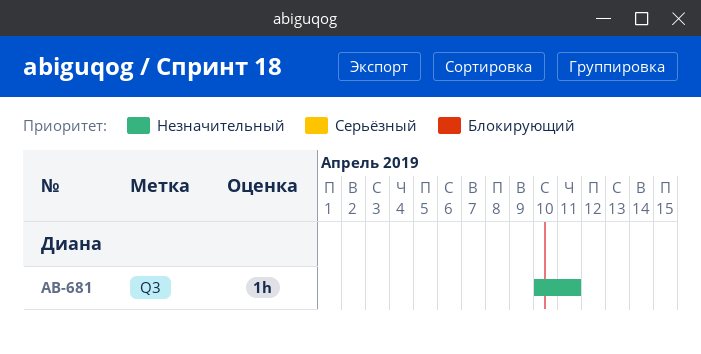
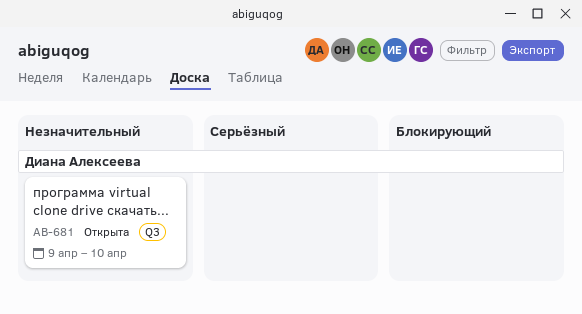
AB-681, start: Apr 10 -> Apr 9
AB-681, due: Apr 11 -> Apr 10

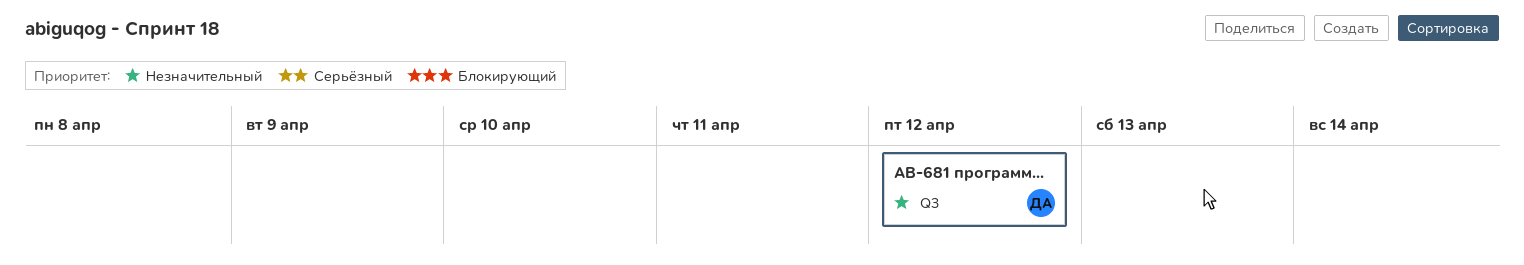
AB-681, due: Apr 10 -> Apr 12

